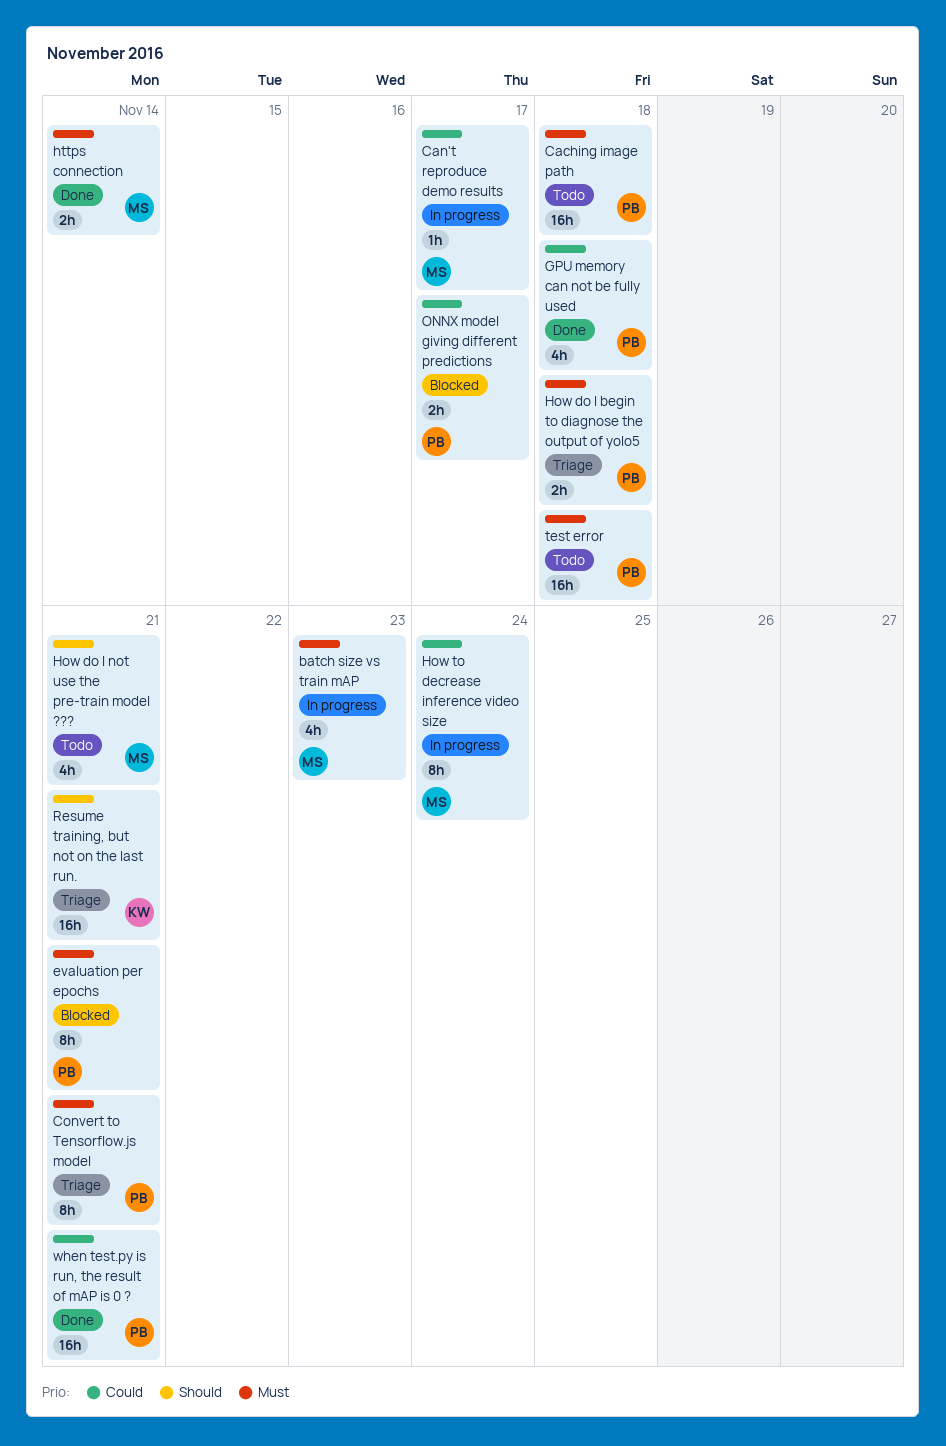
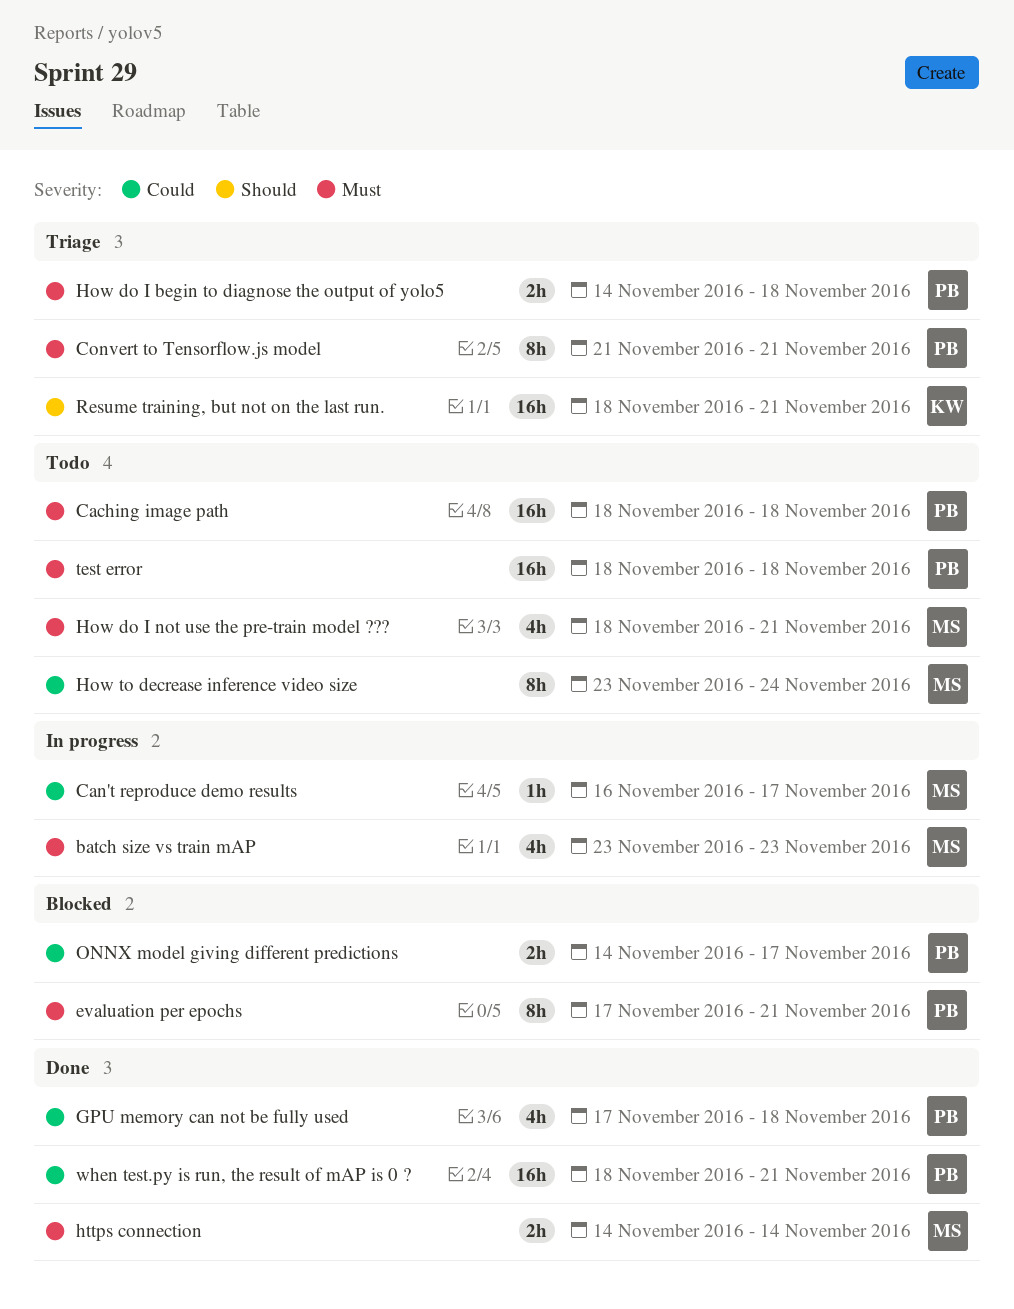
How do I not use the pre-train model ???, priority: Should -> Must
How to decrease inference video size, status: In progress -> Todo

